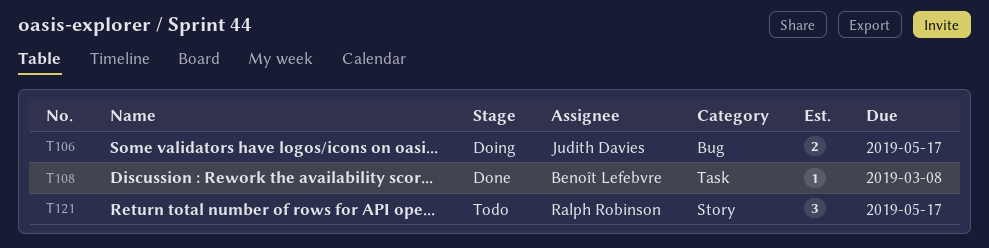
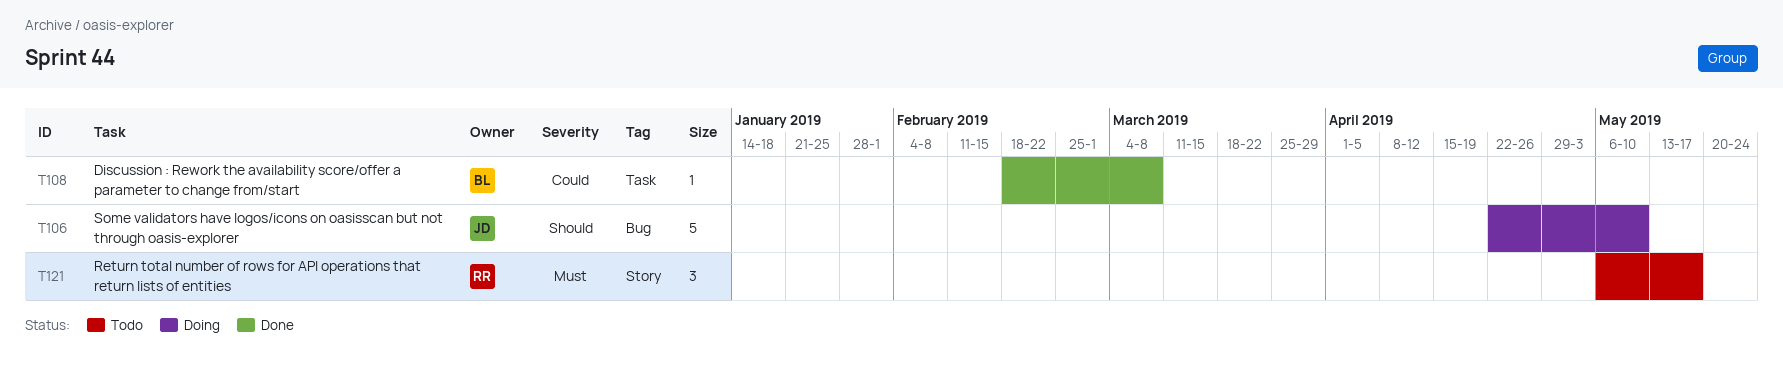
T106, estimate: 2 -> 5
T106, due: May 17 -> May 10

